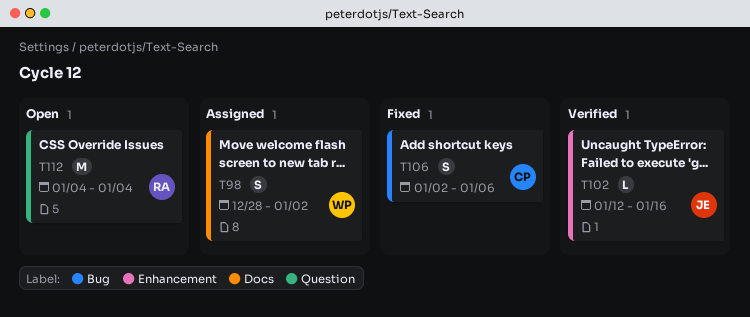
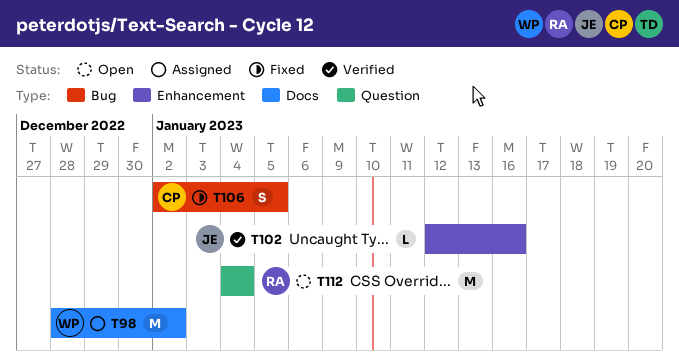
T98, estimate: S -> M
T106, due: Jan 6 -> Jan 5

